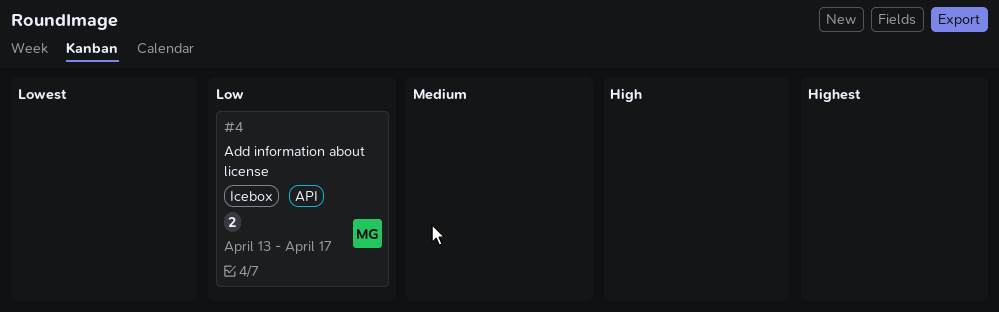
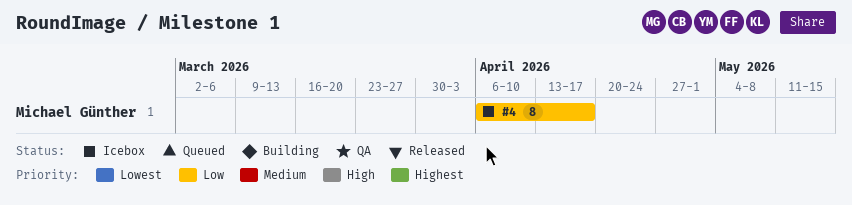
#4, estimate: 2 -> 8
#4, start: Apr 13 -> Apr 6

